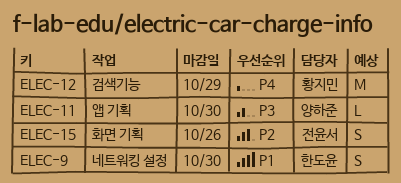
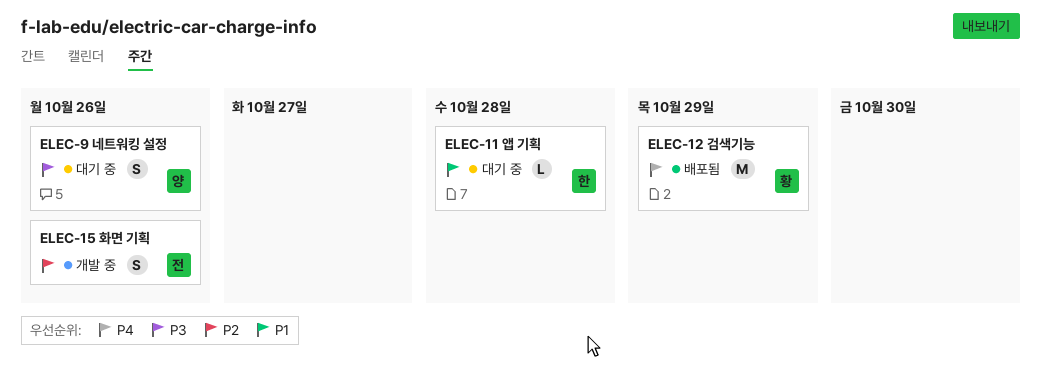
ELEC-9, owner: 한도윤 -> 양하준
ELEC-9, priority: P1 -> P3
ELEC-9, due: Oct 30 -> Oct 26
ELEC-11, owner: 양하준 -> 한도윤
ELEC-11, priority: P3 -> P1
ELEC-11, due: Oct 30 -> Oct 28

